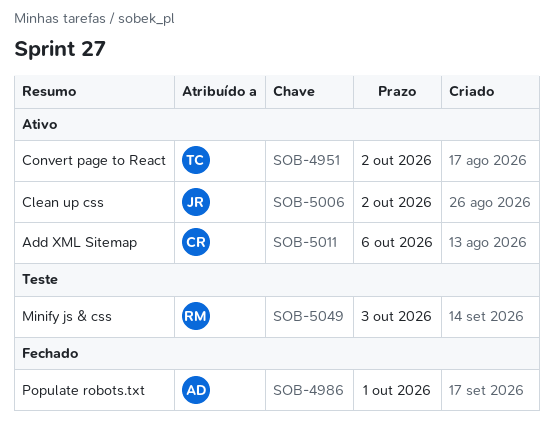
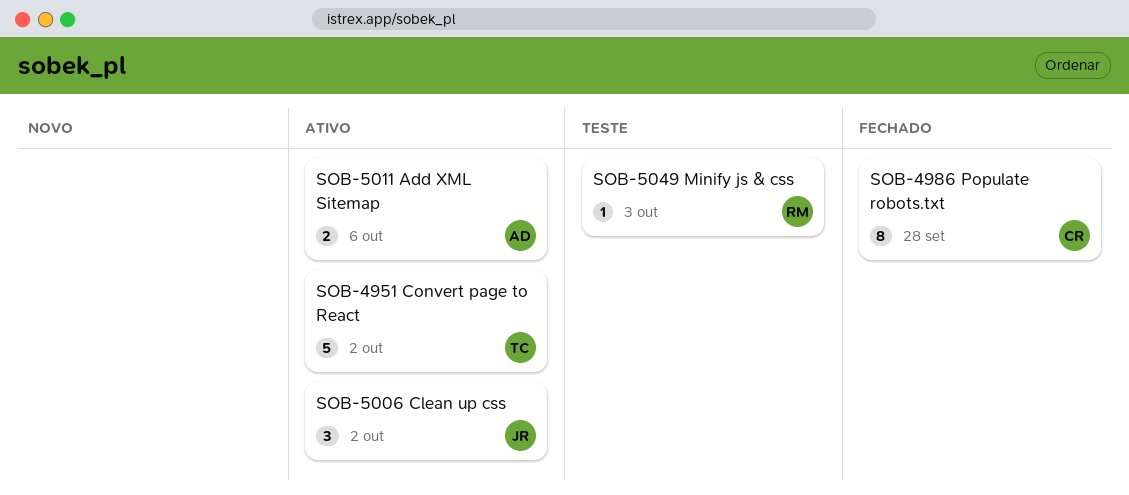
SOB-4986, owner: AD -> CR
SOB-4986, due: Oct 1 -> Sep 28
SOB-5011, owner: CR -> AD

